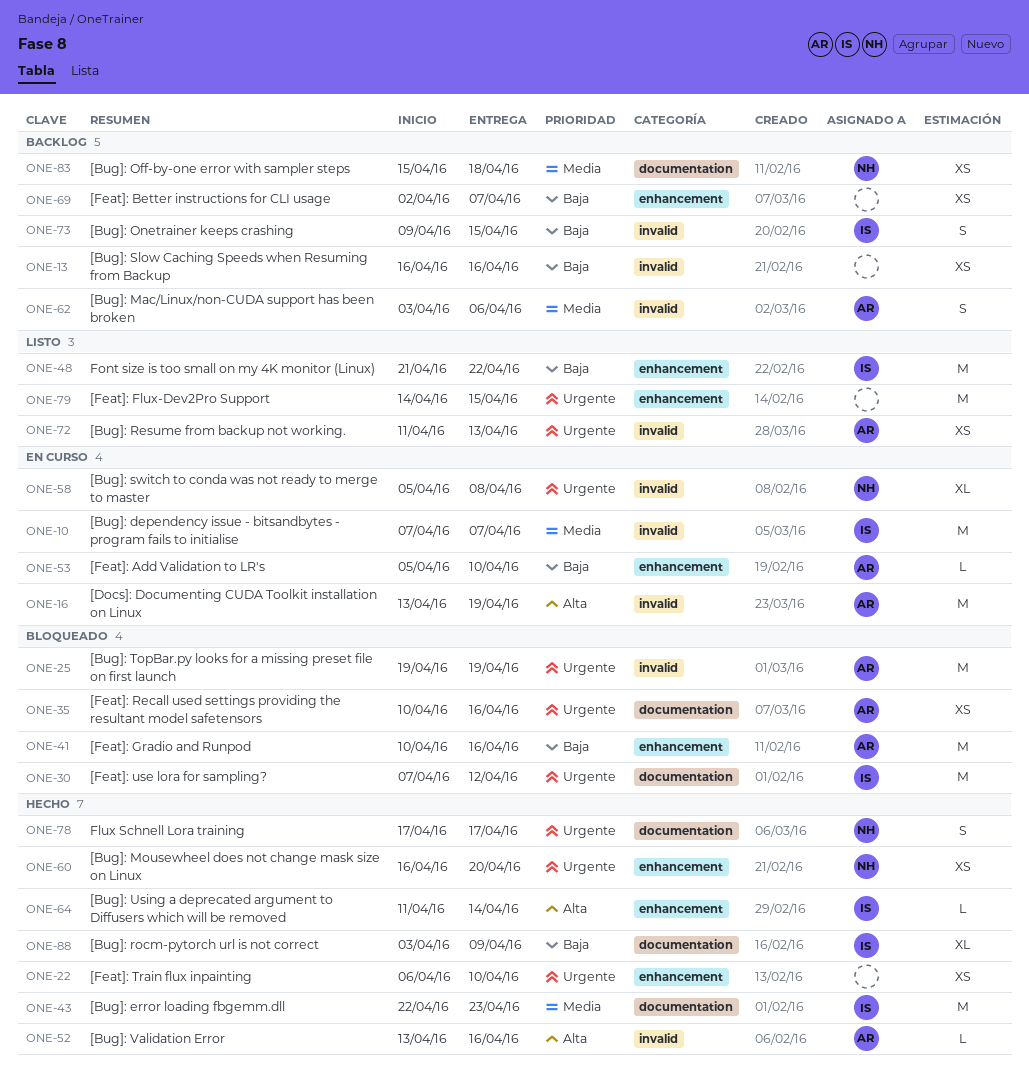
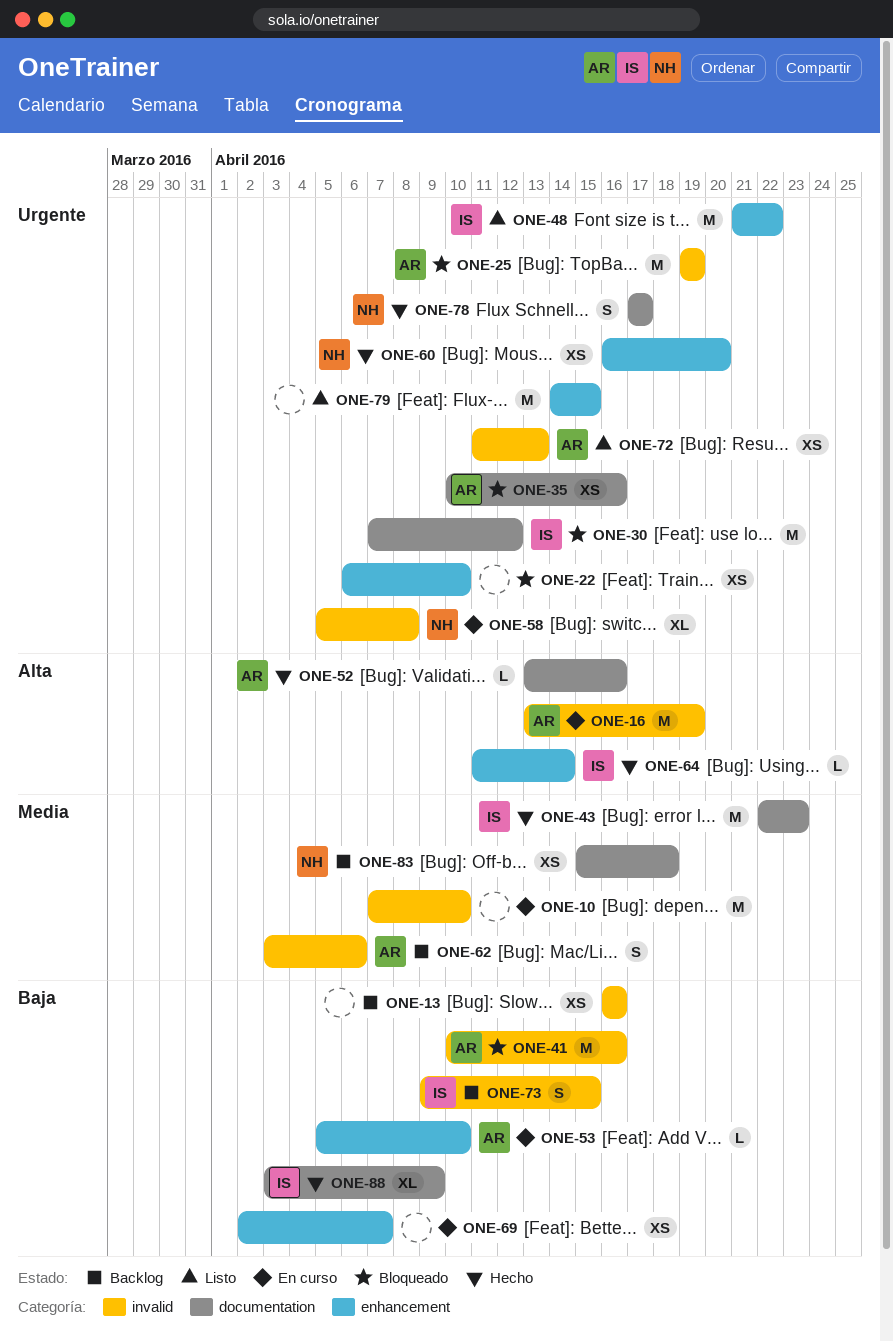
ONE-10, owner: IS -> none
ONE-10, due: Apr 7 -> Apr 10
ONE-22, status: Hecho -> Bloqueado
ONE-41, label: enhancement -> invalid
ONE-48, priority: Baja -> Urgente
ONE-52, label: invalid -> documentation
ONE-69, status: Backlog -> En curso

